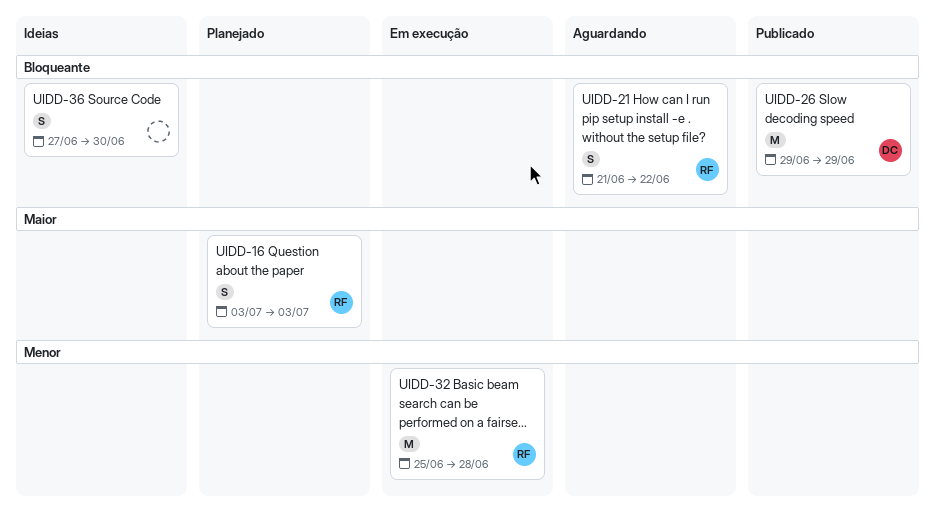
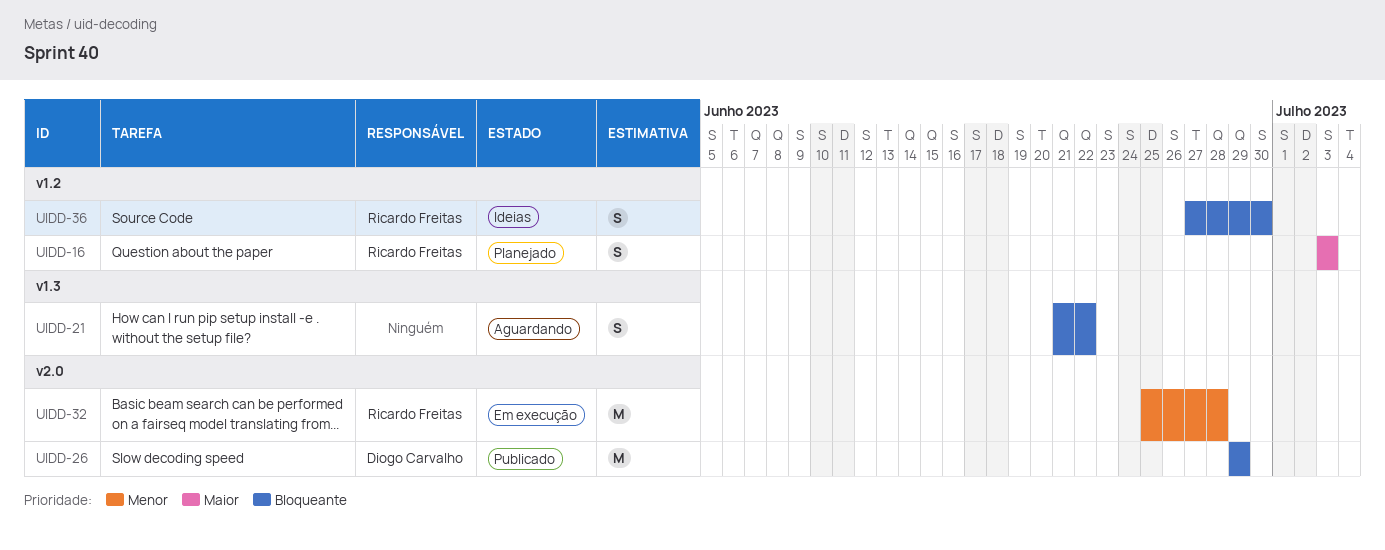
UIDD-21, owner: Ricardo Freitas -> none
UIDD-36, owner: none -> Ricardo Freitas

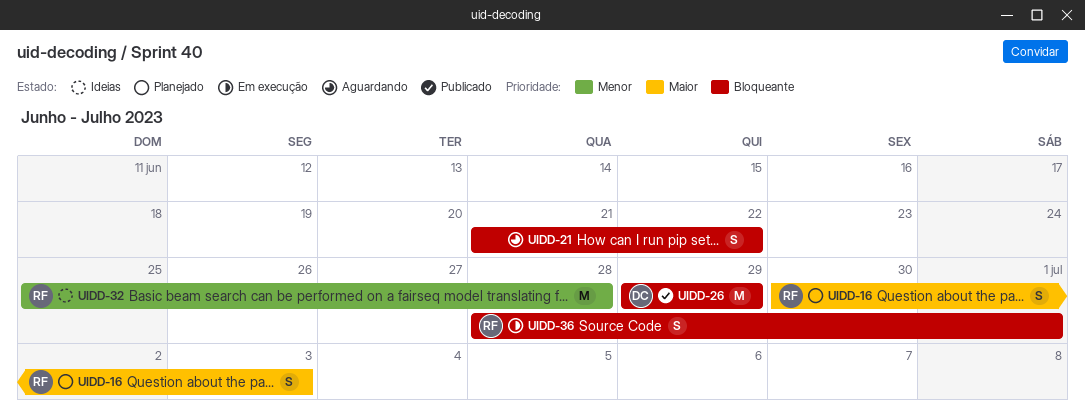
UIDD-16, start: Jul 3 -> Jun 30
UIDD-32, status: Em execução -> Ideias
UIDD-36, status: Ideias -> Em execução
UIDD-36, start: Jun 27 -> Jun 28
UIDD-36, due: Jun 30 -> Jul 1

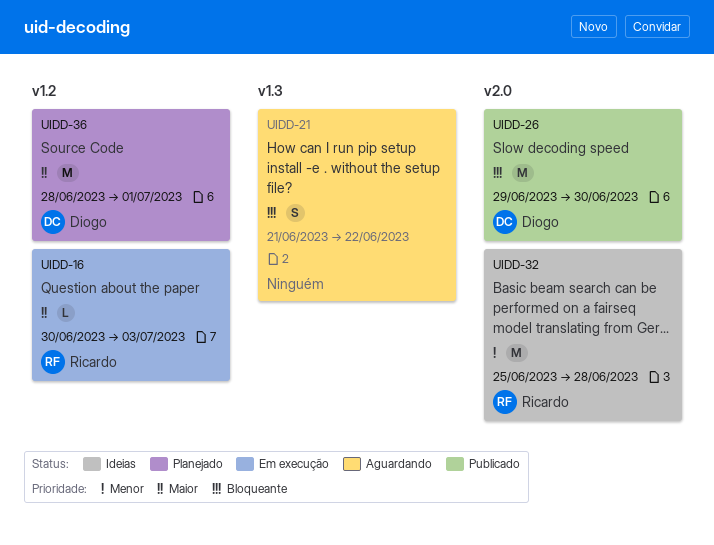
UIDD-16, status: Planejado -> Em execução
UIDD-16, estimate: S -> L
UIDD-26, due: Jun 29 -> Jun 30
UIDD-36, status: Em execução -> Planejado
UIDD-36, owner: Ricardo -> Diogo
UIDD-36, priority: Bloqueante -> Maior
UIDD-36, estimate: S -> M

